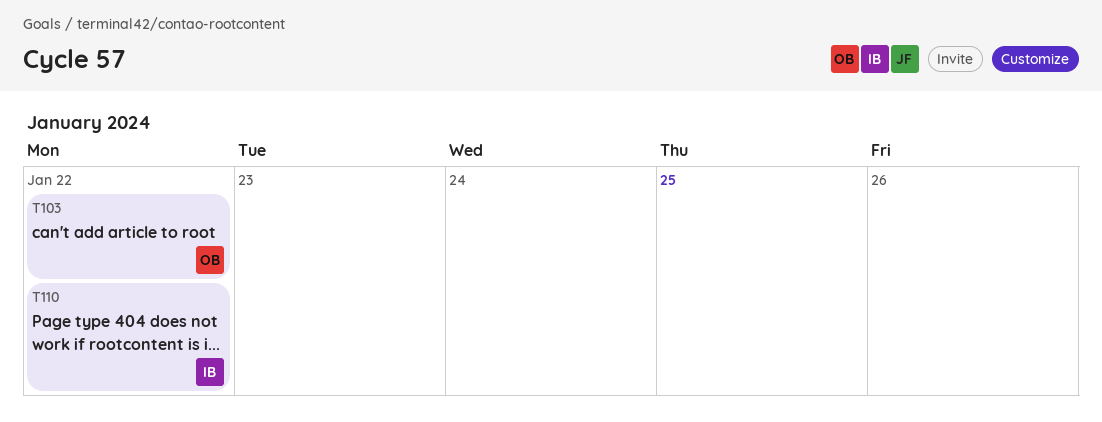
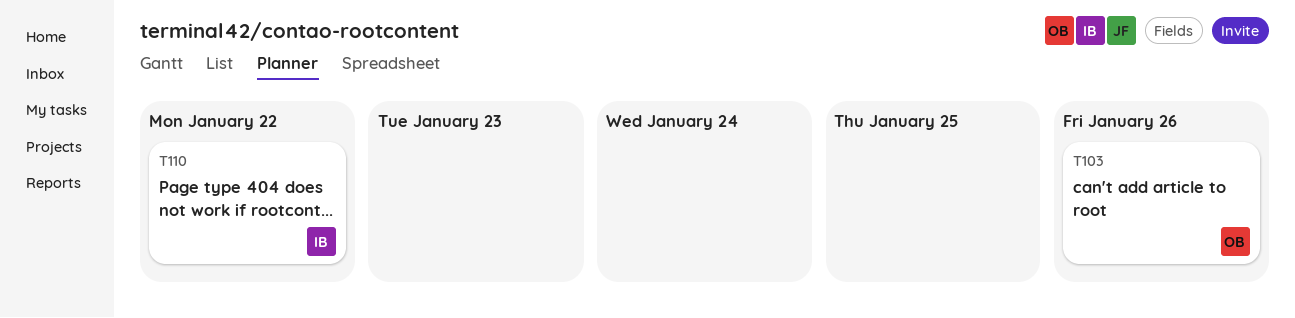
T103, due: Jan 22 -> Jan 26

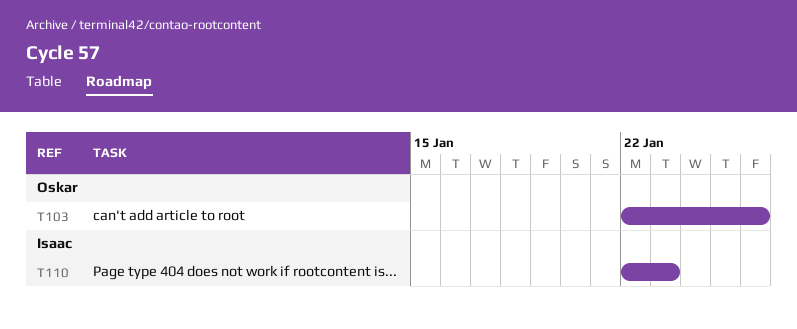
T110, due: Jan 22 -> Jan 23

